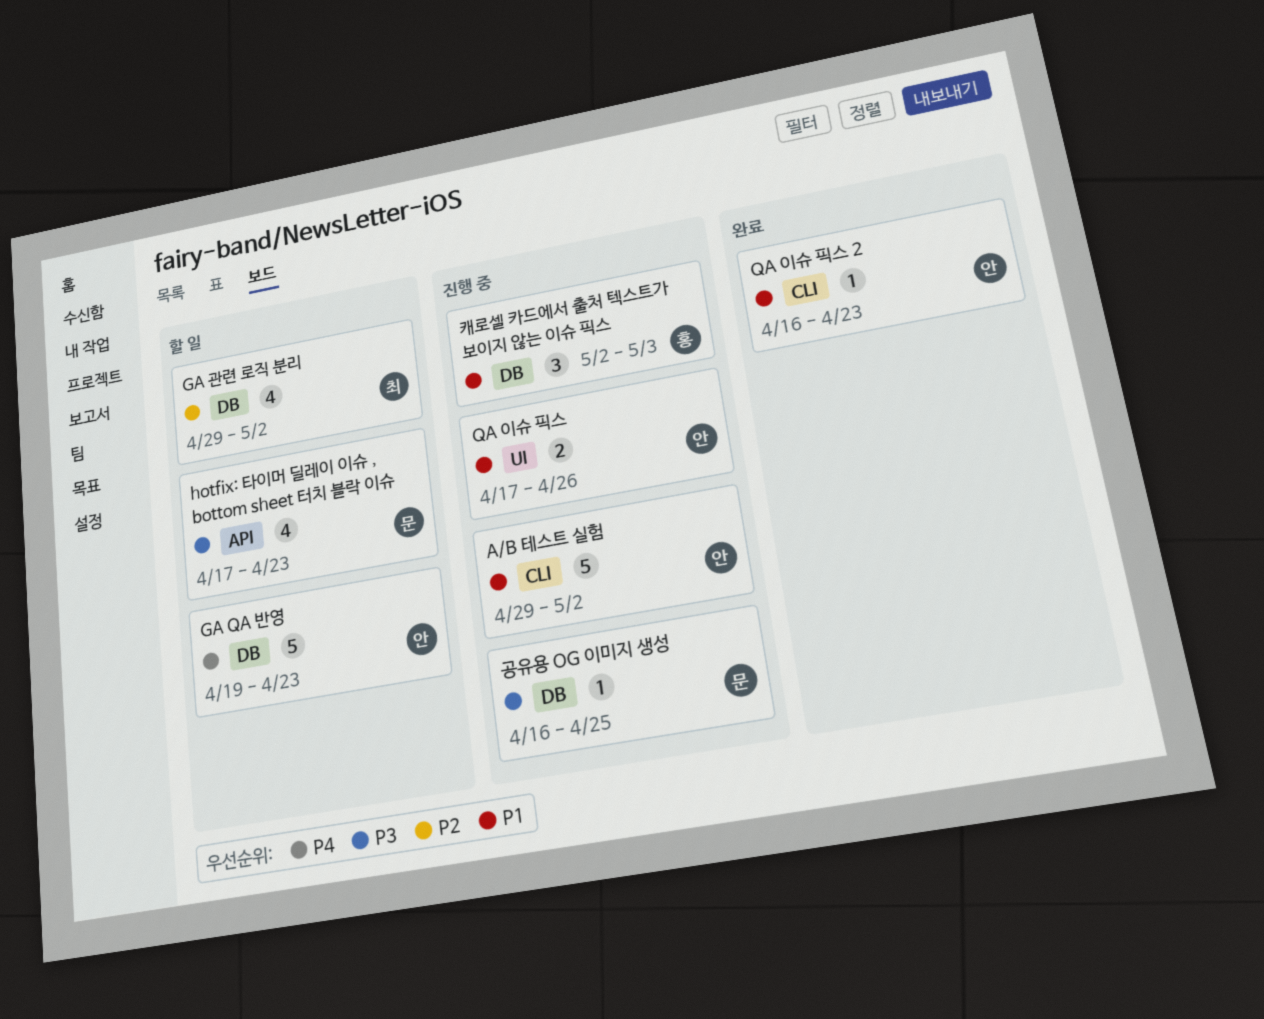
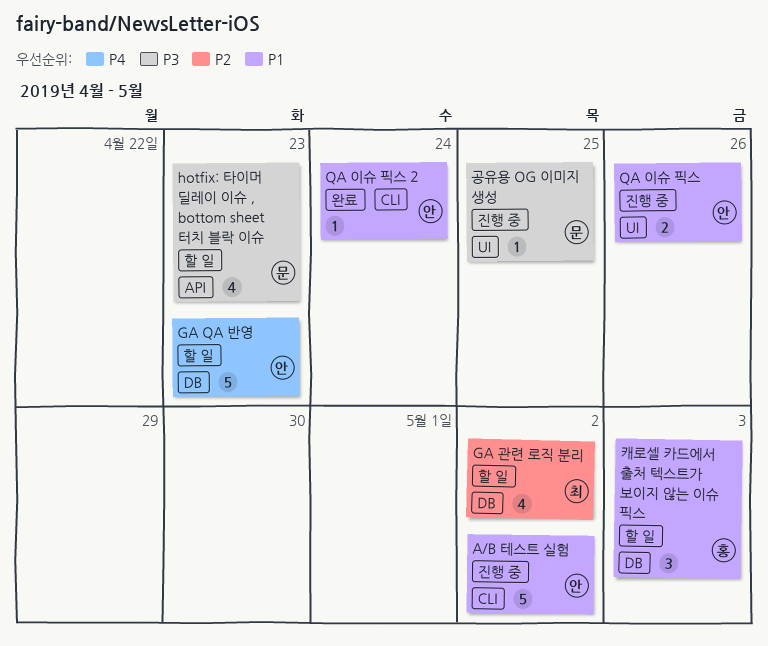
QA 이슈 픽스 2, due: Apr 23 -> Apr 24
공유용 OG 이미지 생성, label: DB -> UI
캐로셀 카드에서 출처 텍스트가 보이지 않는 이슈 픽스, status: 진행 중 -> 할 일

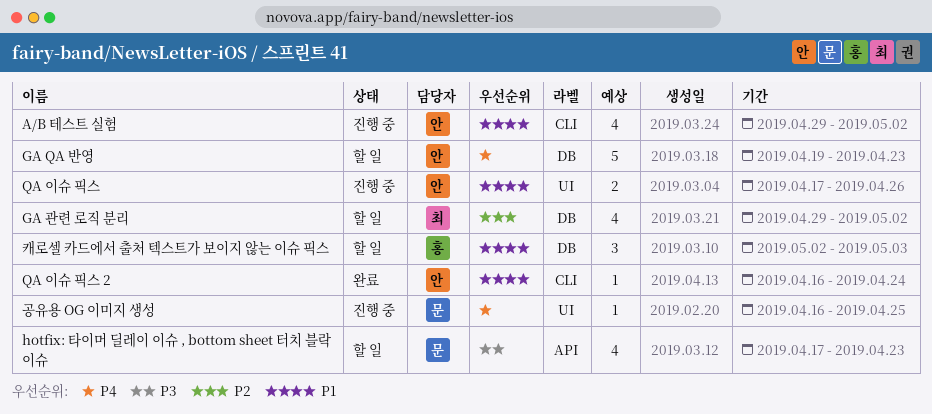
A/B 테스트 실험, estimate: 5 -> 4
공유용 OG 이미지 생성, priority: P3 -> P4

